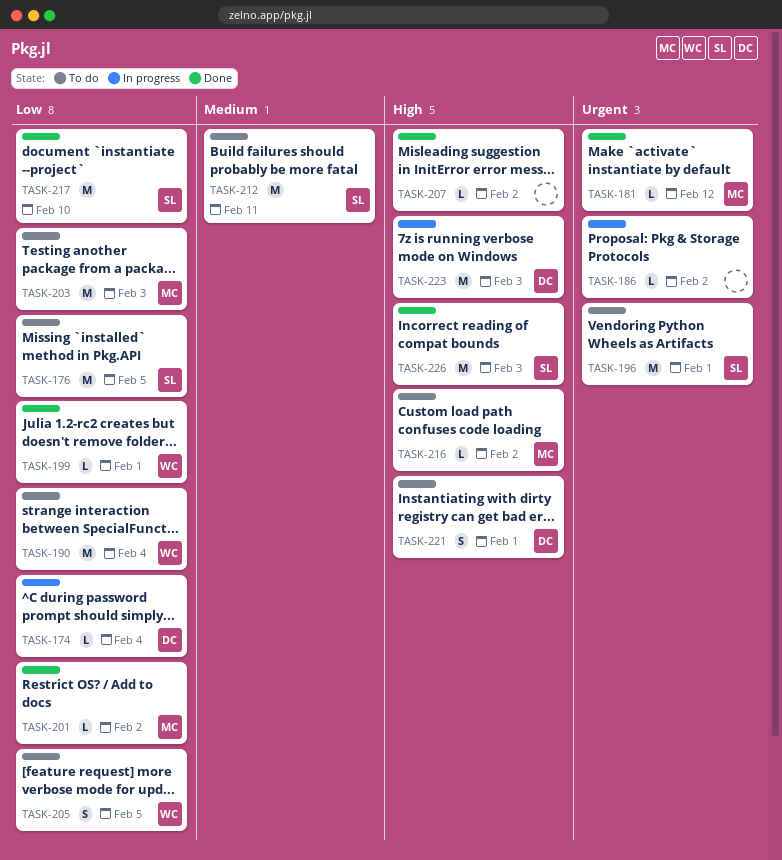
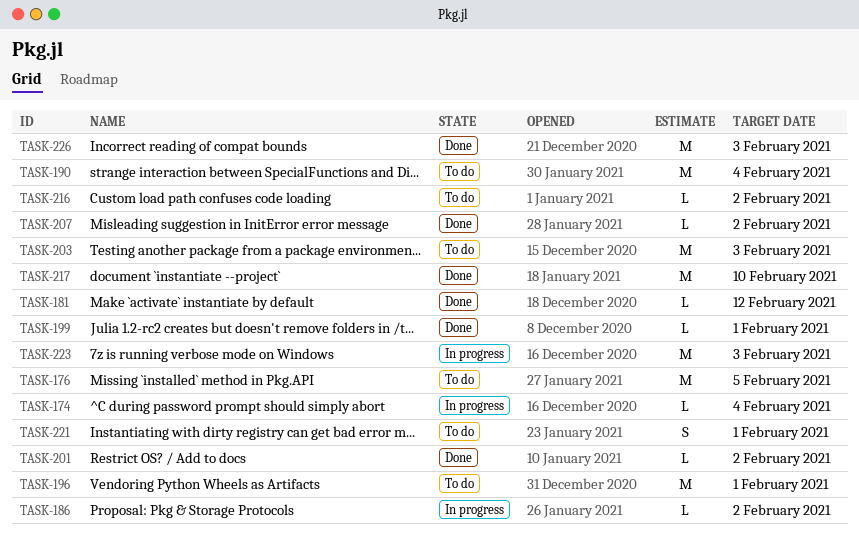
TASK-205: present -> none
TASK-212: present -> none

